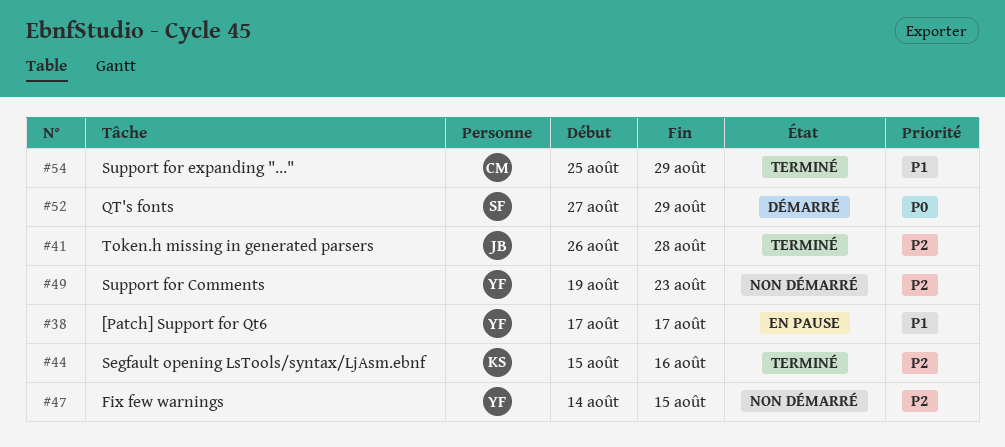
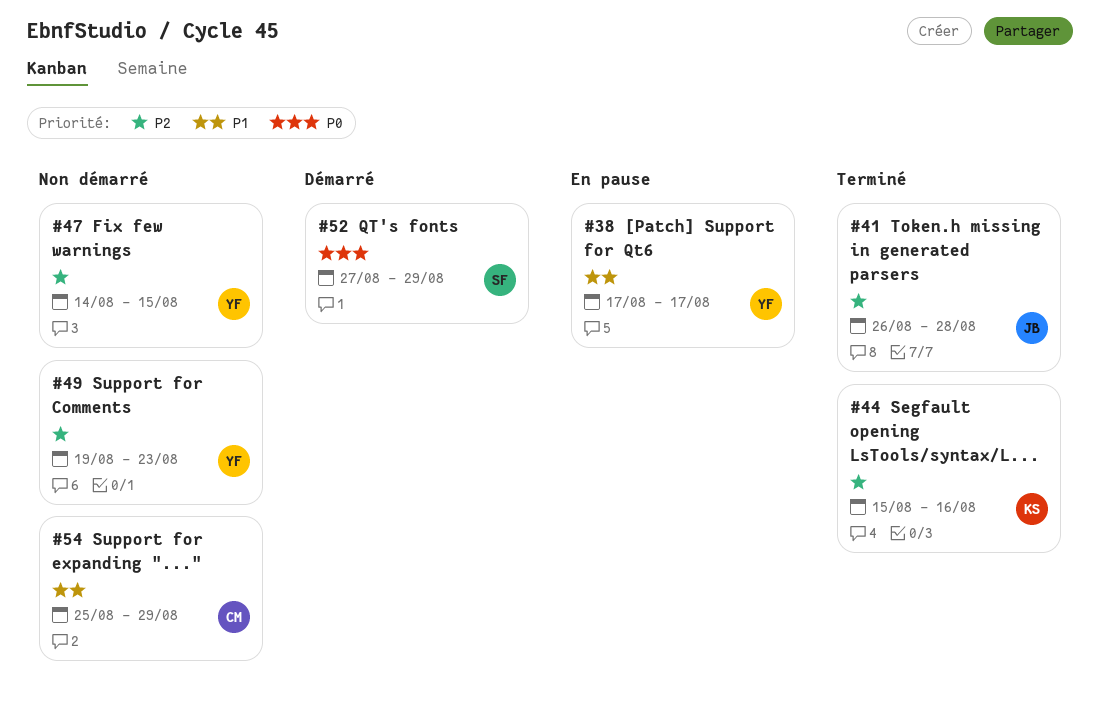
#54, status: Terminé -> Non démarré

